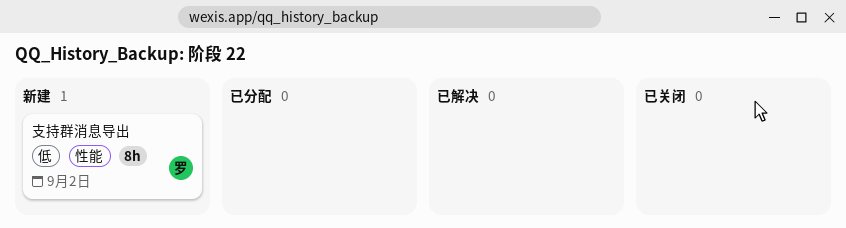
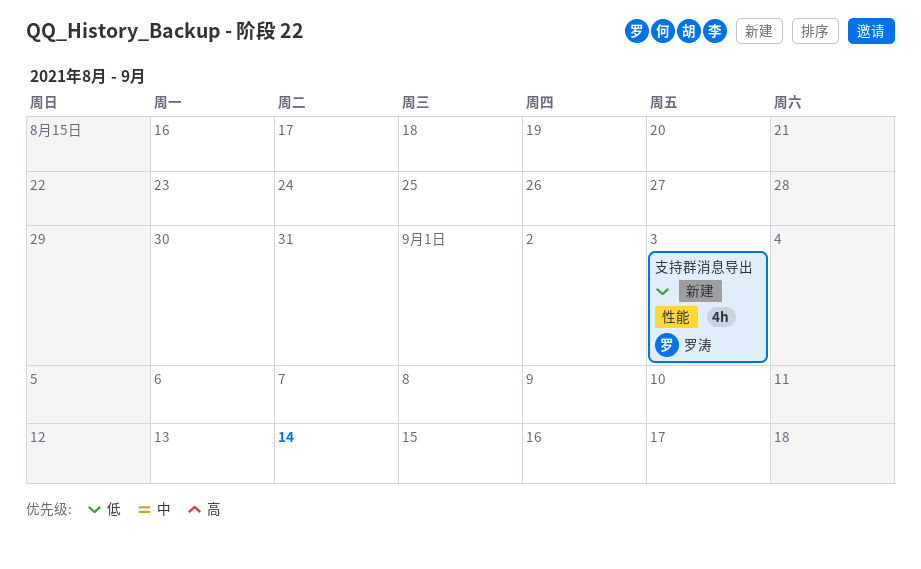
支持群消息导出, estimate: 8h -> 4h
支持群消息导出, due: Sep 2 -> Sep 3

